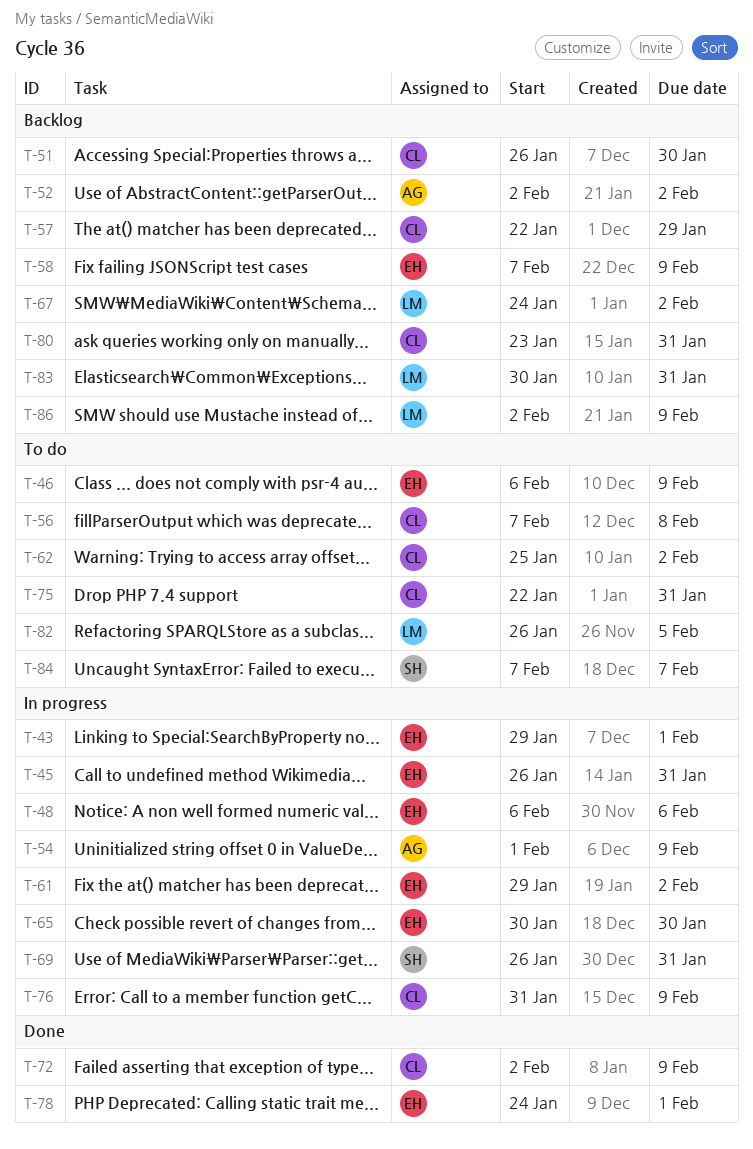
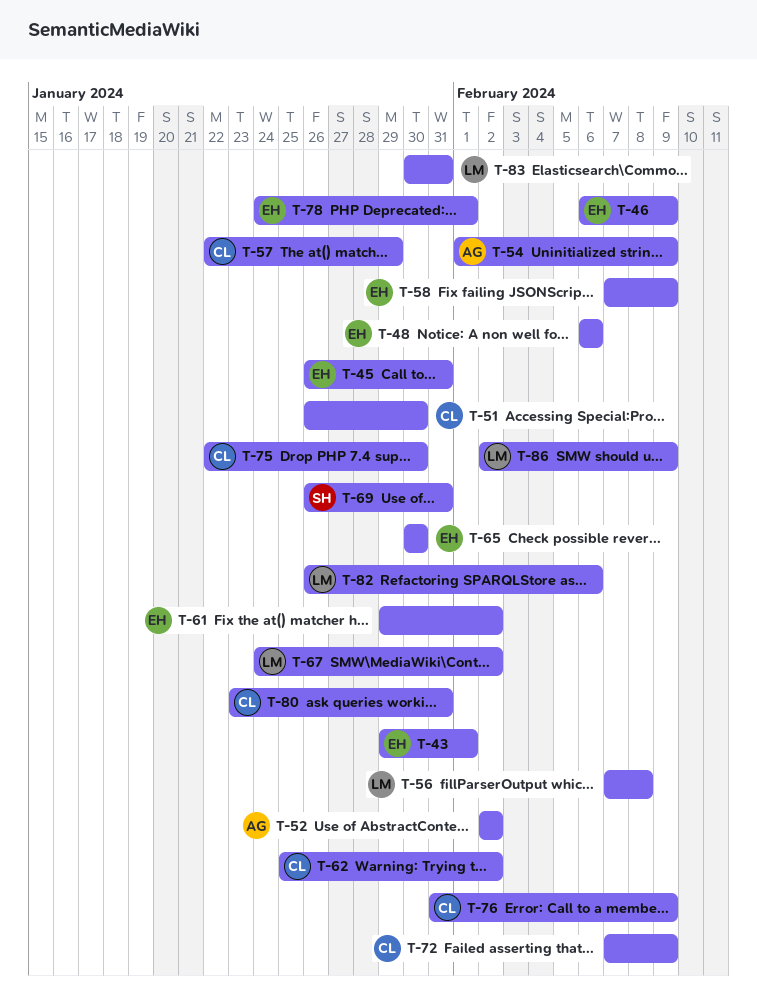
T-56, owner: CL -> LM
T-72, start: Feb 2 -> Feb 7
T-75, due: Jan 31 -> Jan 30
T-82, due: Feb 5 -> Feb 6
T-84: present -> none

